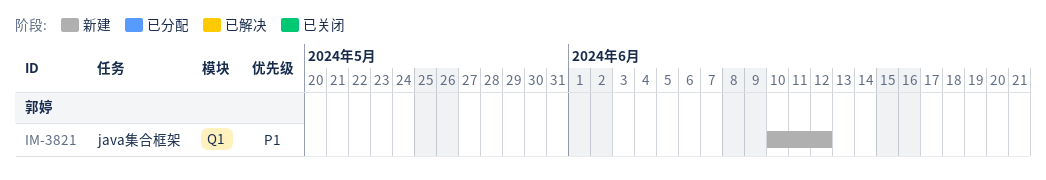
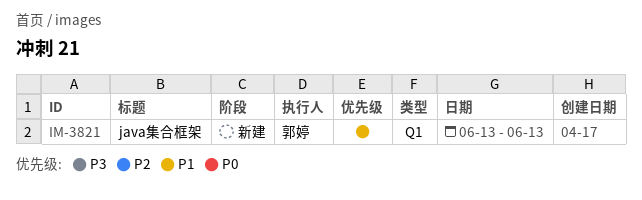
IM-3821, start: Jun 10 -> Jun 13
IM-3821, due: Jun 12 -> Jun 13

